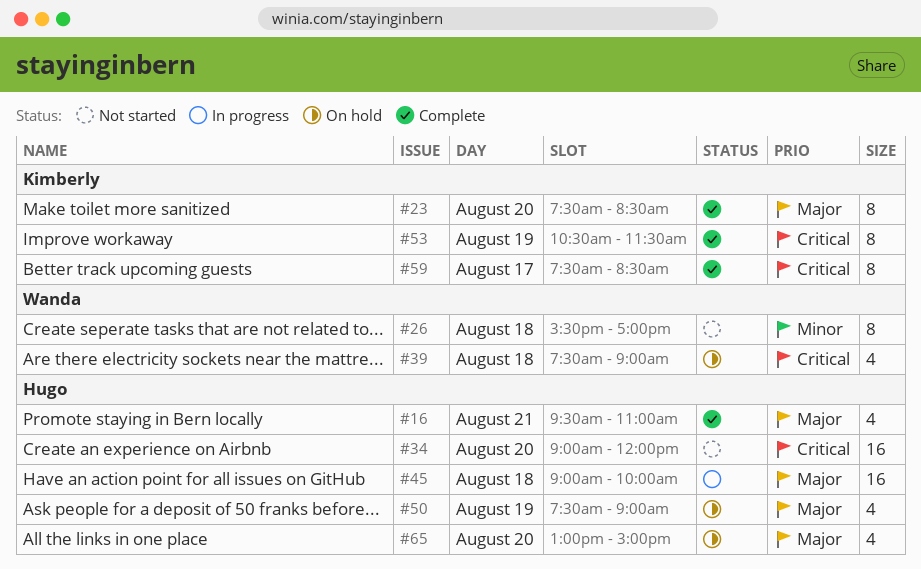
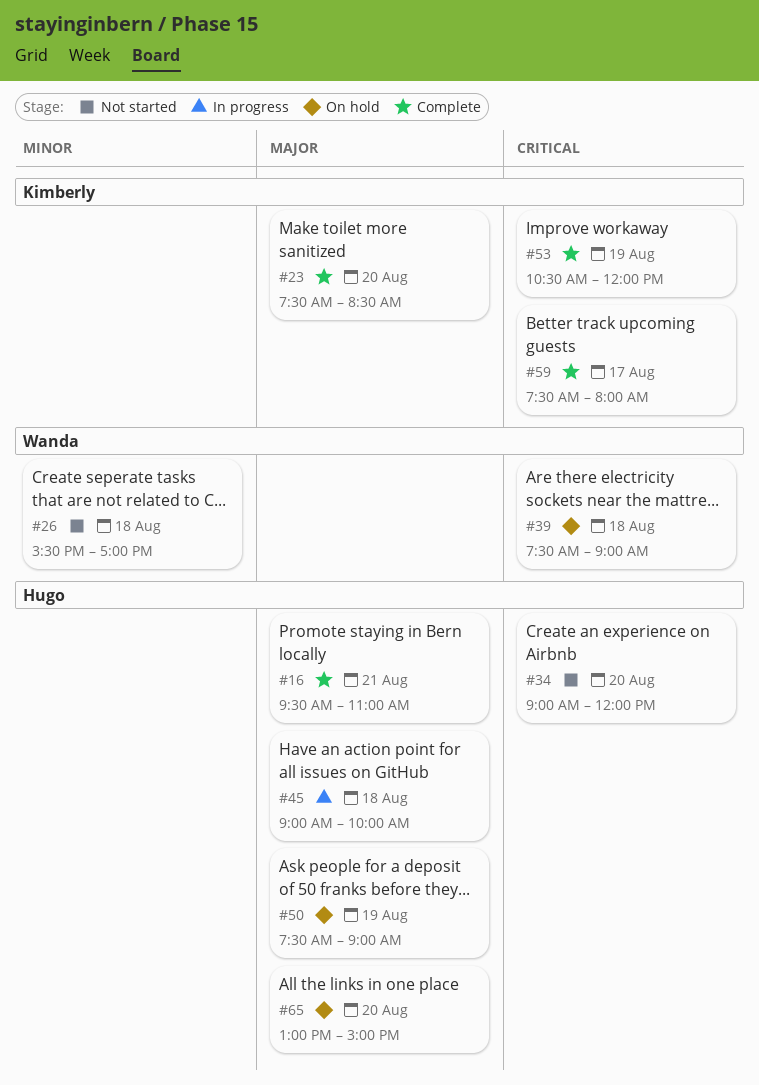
#53, ends: 11:30 -> 12:00
#59, ends: 08:30 -> 08:00

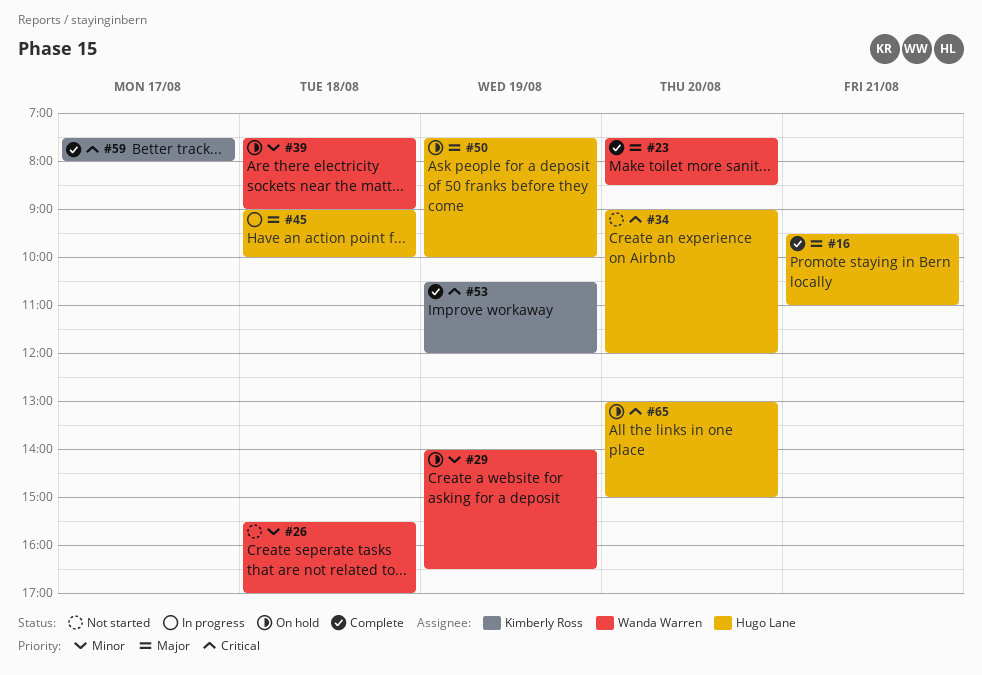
#23, owner: Kimberly Ross -> Wanda Warren
#29: none -> present
#39, priority: Critical -> Minor
#50, ends: 09:00 -> 10:00
#65, priority: Major -> Critical

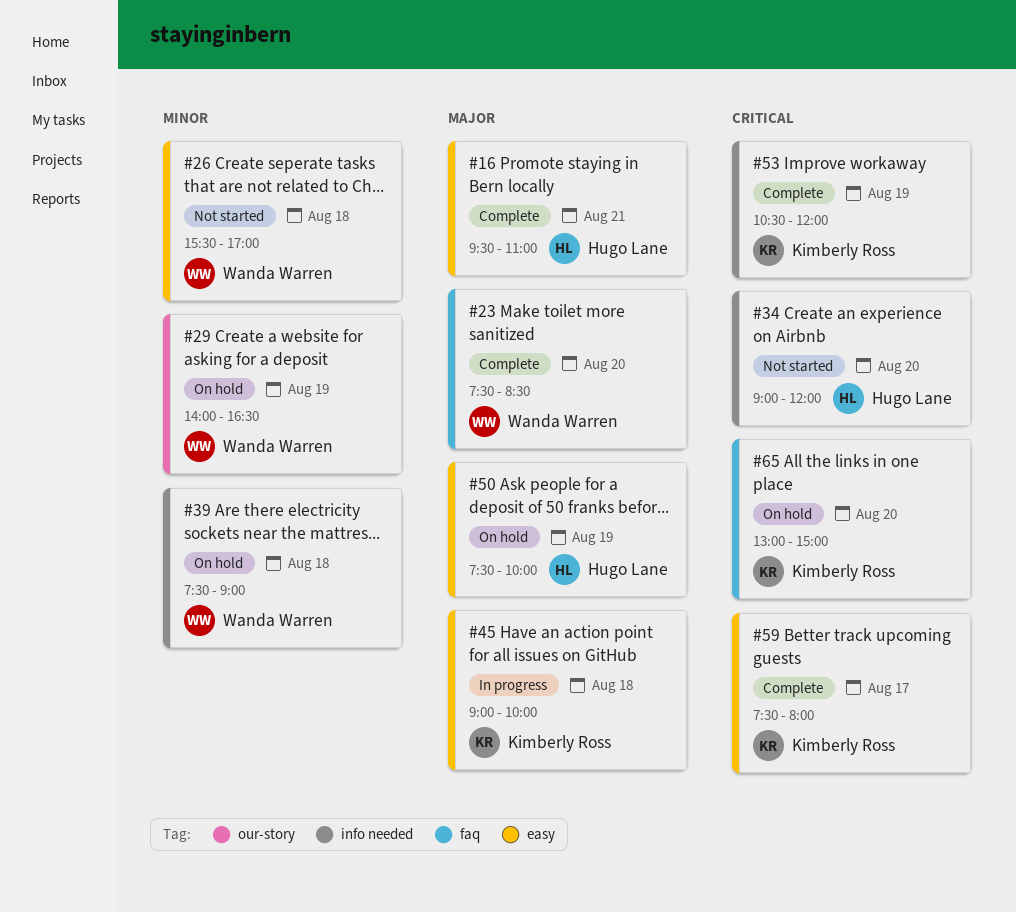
#45, owner: Hugo Lane -> Kimberly Ross
#65, owner: Hugo Lane -> Kimberly Ross

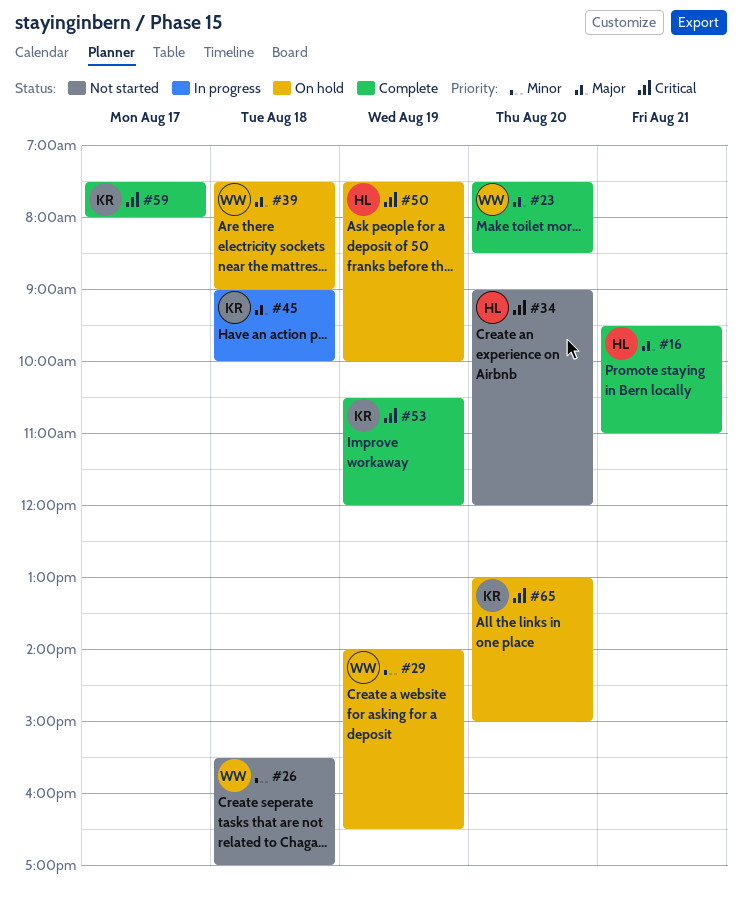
#39, priority: Minor -> Major
#50, priority: Major -> Critical

